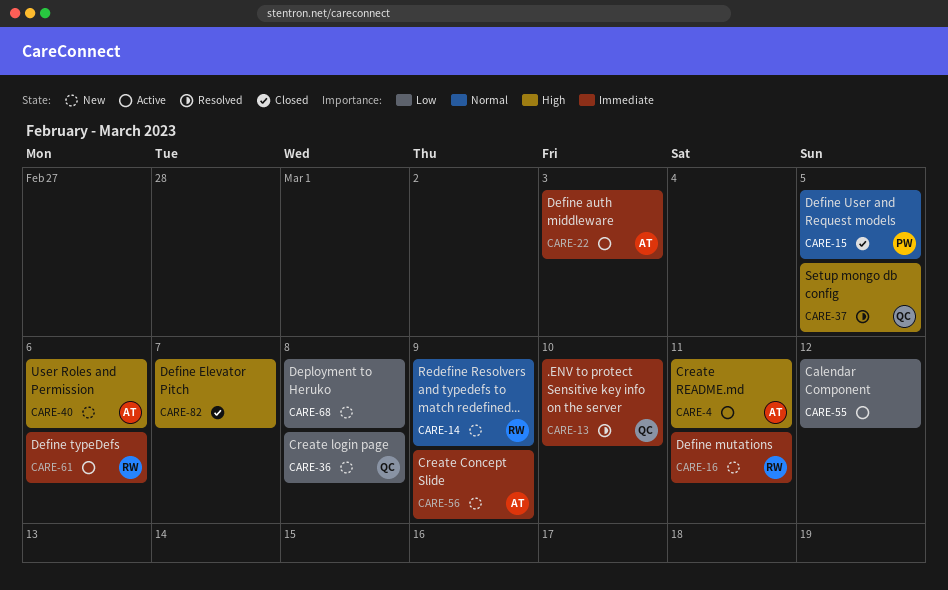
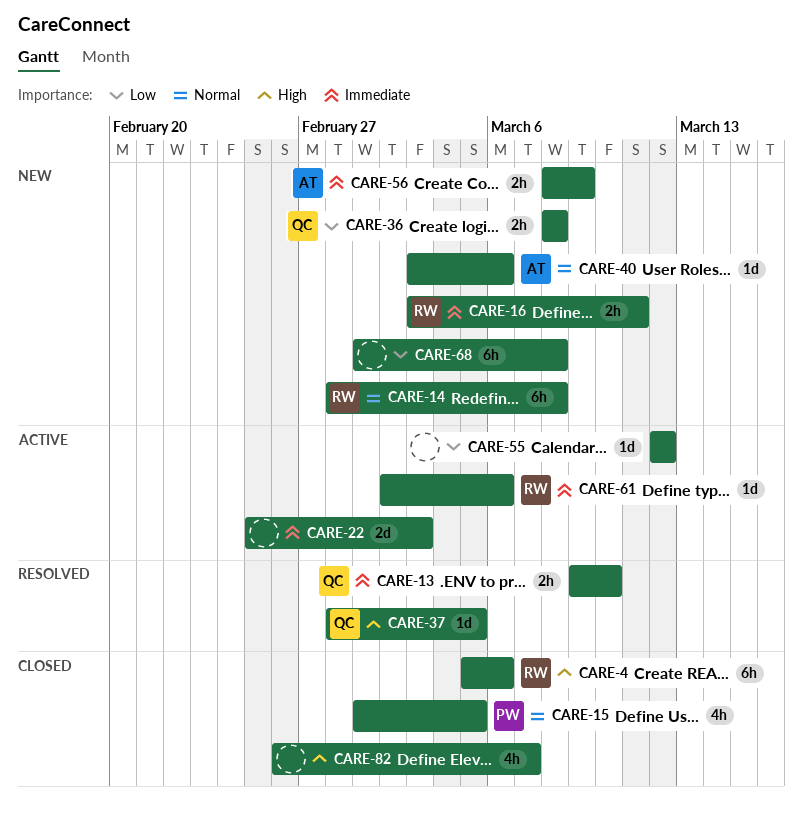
CARE-4, status: Active -> Closed
CARE-4, owner: AT -> RW
CARE-4, due: Mar 11 -> Mar 6
CARE-14, due: Mar 9 -> Mar 8
CARE-22, owner: AT -> none
CARE-40, priority: High -> Normal

